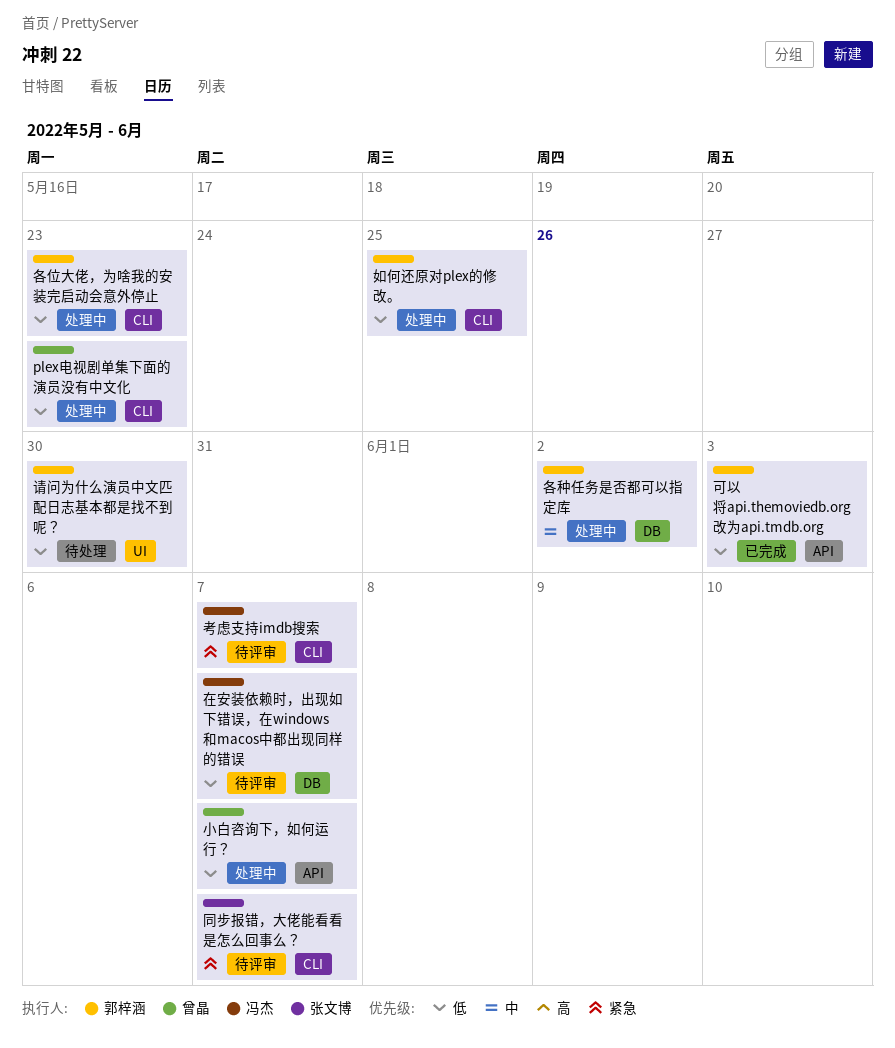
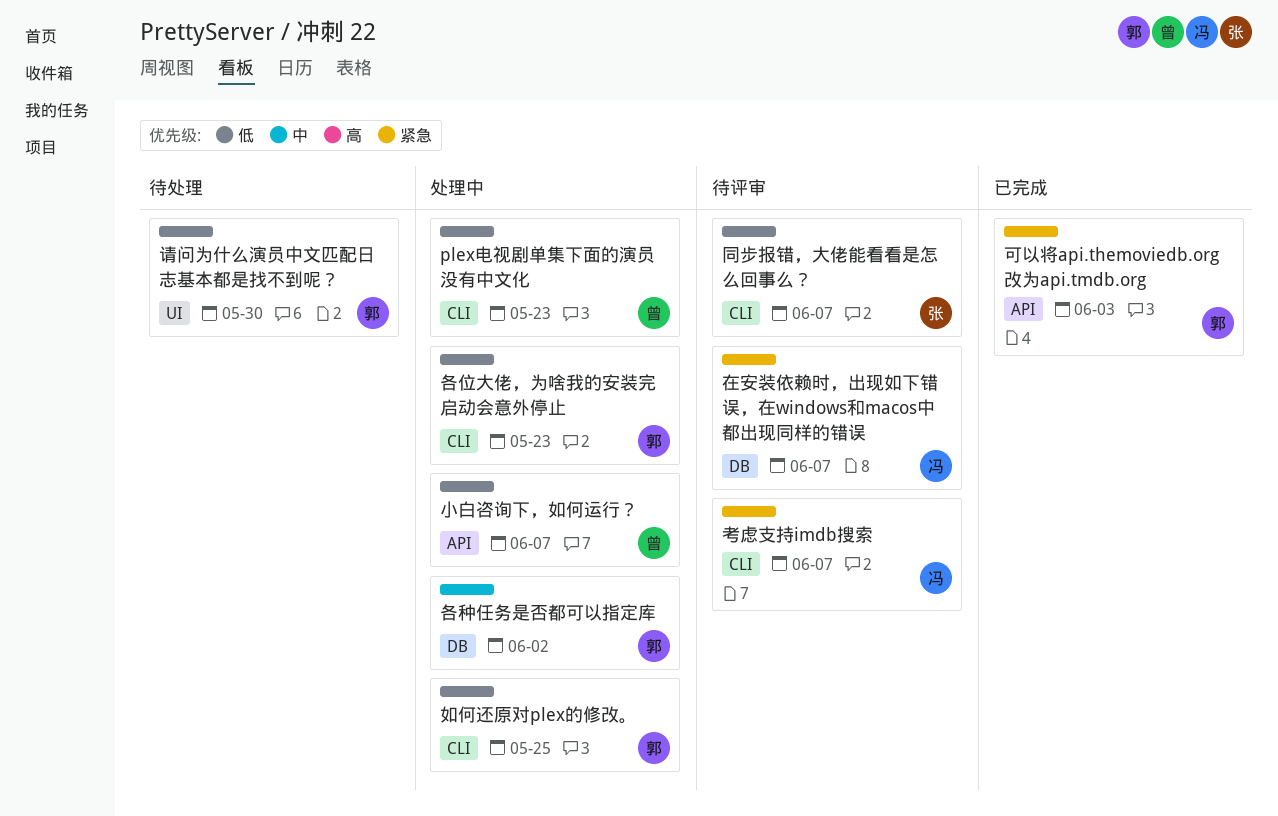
可以将api.themoviedb.org改为api.tmdb.org, priority: 低 -> 紧急
同步报错，大佬能看看是怎么回事么？, priority: 紧急 -> 低
在安装依赖时，出现如下错误，在windows和macos中都出现同样的错误, priority: 低 -> 紧急

